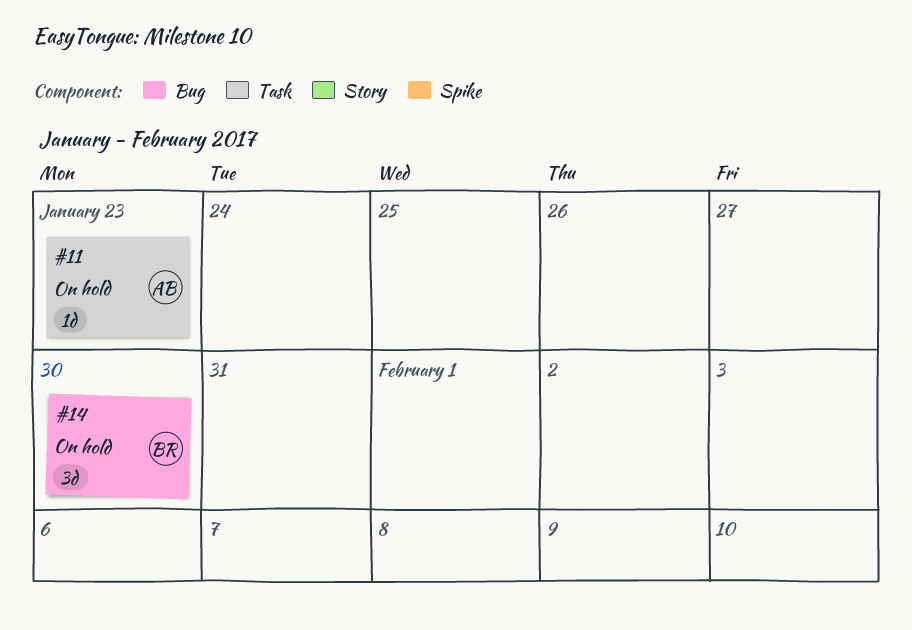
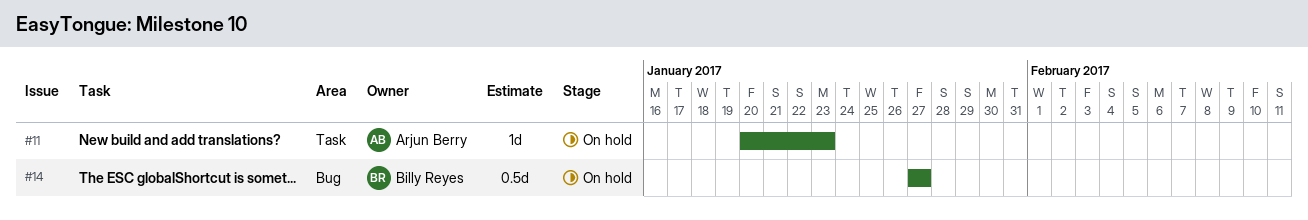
#14, estimate: 3d -> 0.5d
#14, due: Jan 30 -> Jan 27

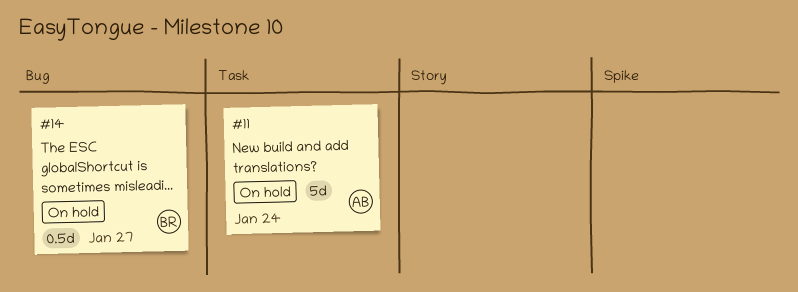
#11, estimate: 1d -> 5d
#11, due: Jan 23 -> Jan 24

